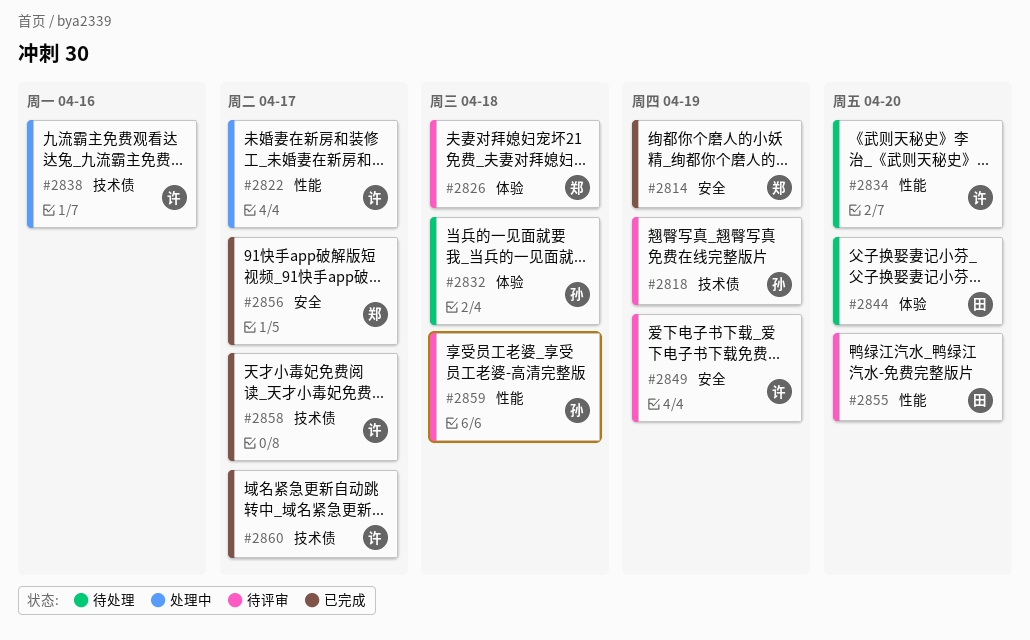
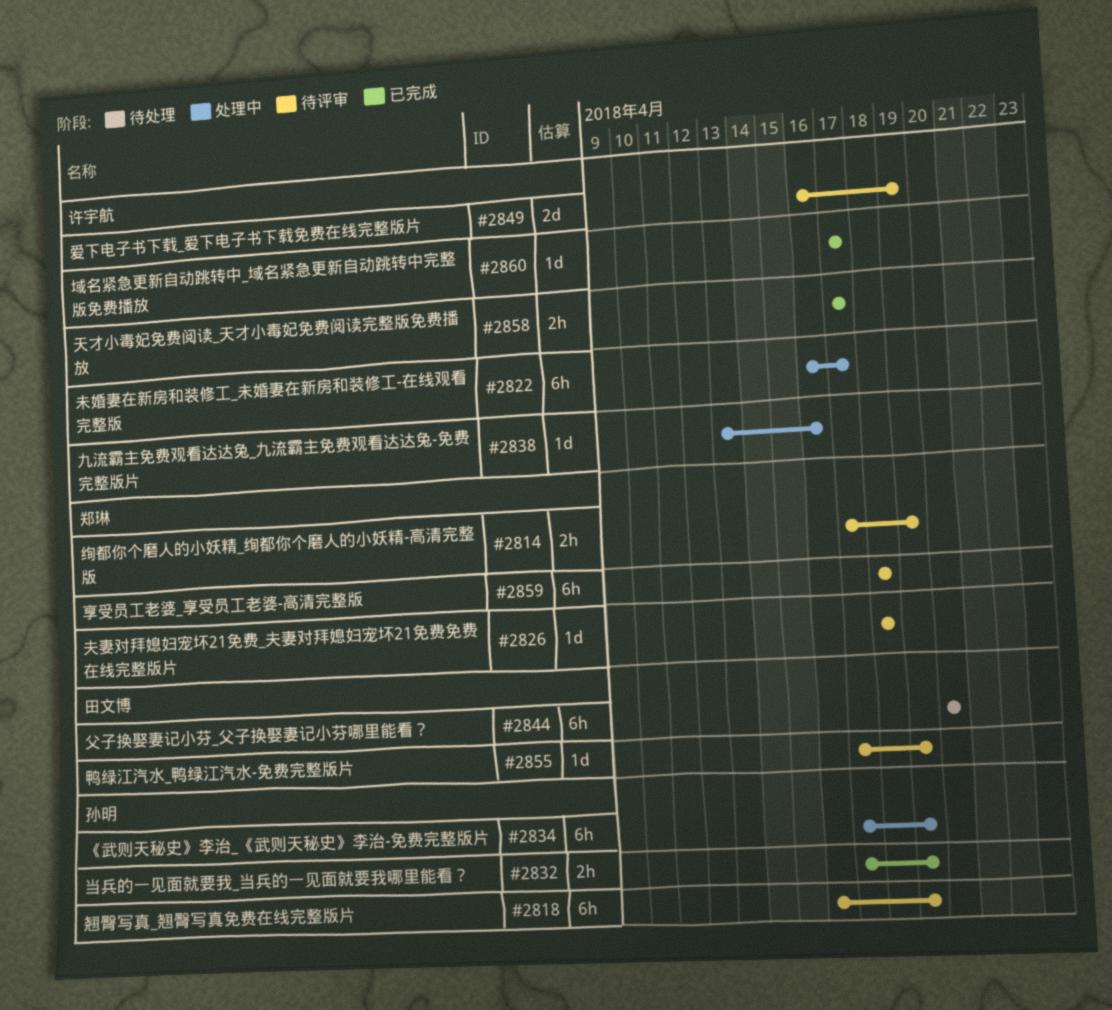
#2814, status: 已完成 -> 待评审
#2832, status: 待处理 -> 已完成
#2832, due: Apr 18 -> Apr 19
#2834, status: 待处理 -> 处理中
#2834, owner: 许宇航 -> 孙明
#2834, due: Apr 20 -> Apr 19
#2855, due: Apr 20 -> Apr 19
#2856: present -> none
#2859, owner: 孙明 -> 郑琳

